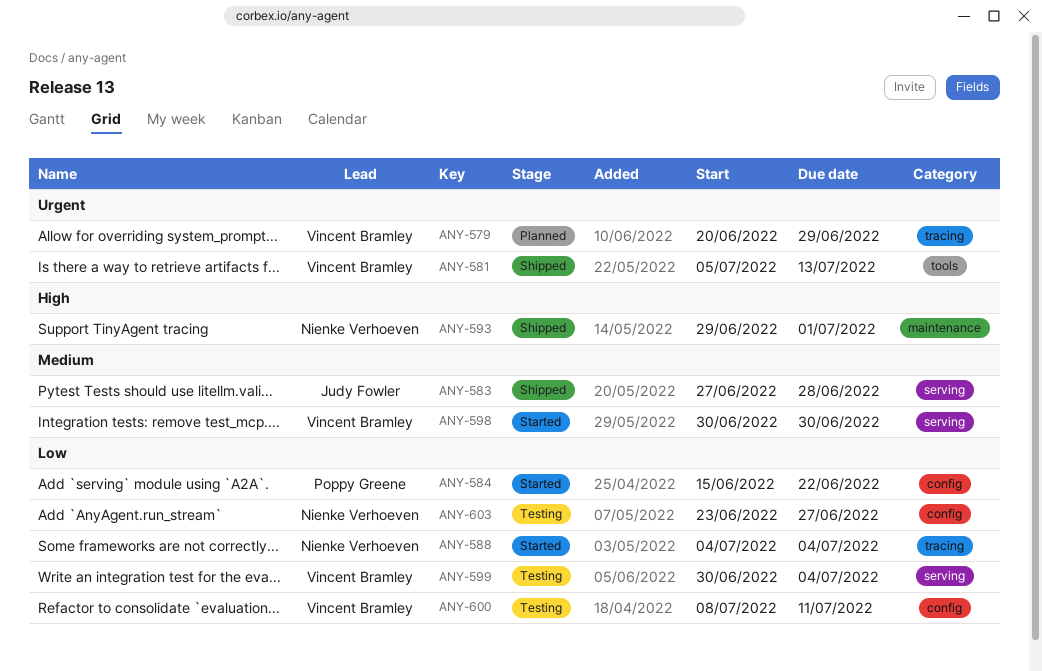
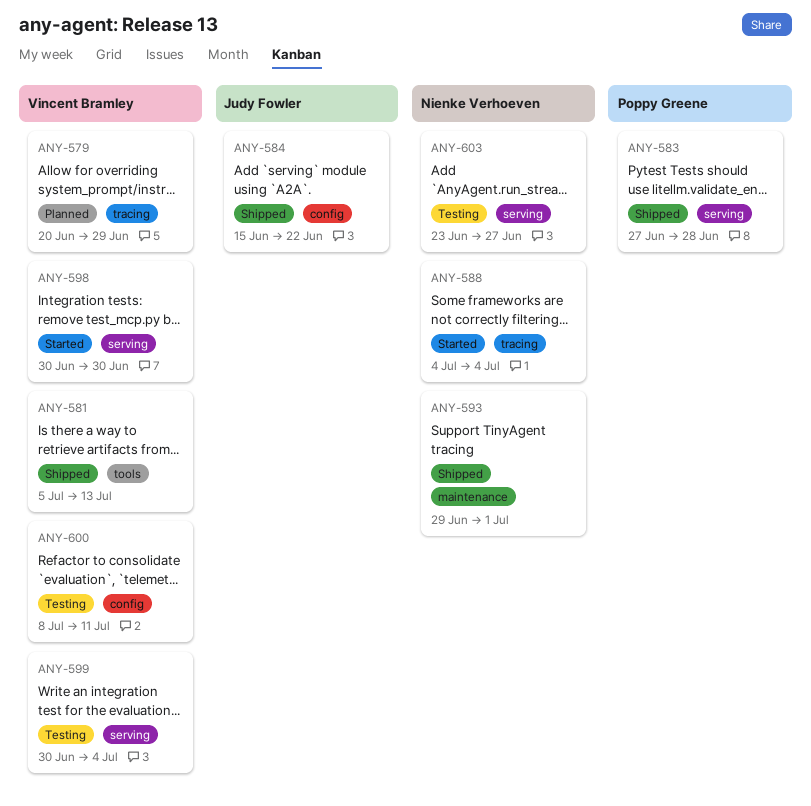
ANY-583, owner: Judy Fowler -> Poppy Greene
ANY-584, status: Started -> Shipped
ANY-584, owner: Poppy Greene -> Judy Fowler
ANY-603, label: config -> serving

